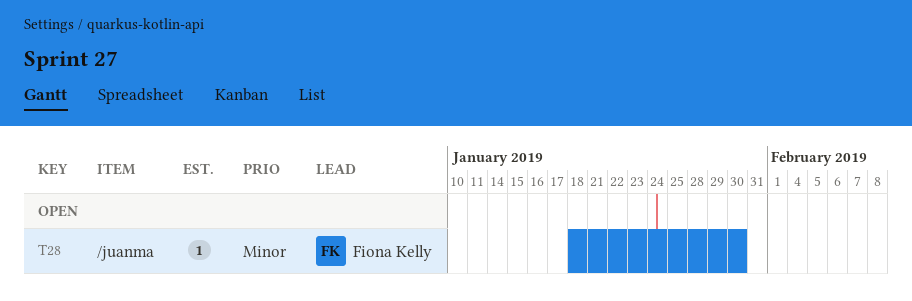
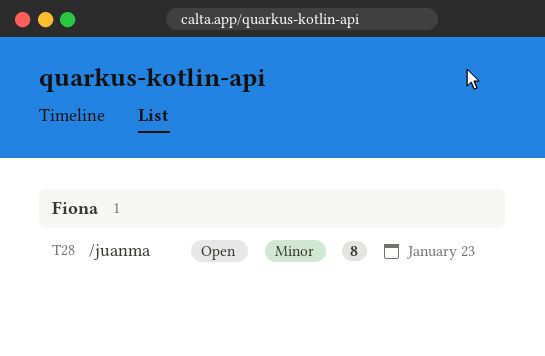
T28, estimate: 1 -> 8
T28, due: Jan 30 -> Jan 23

